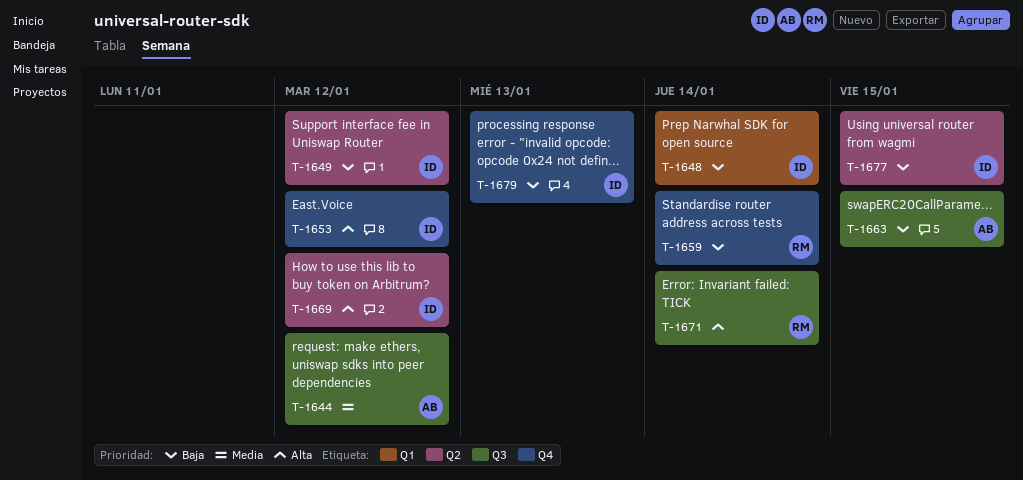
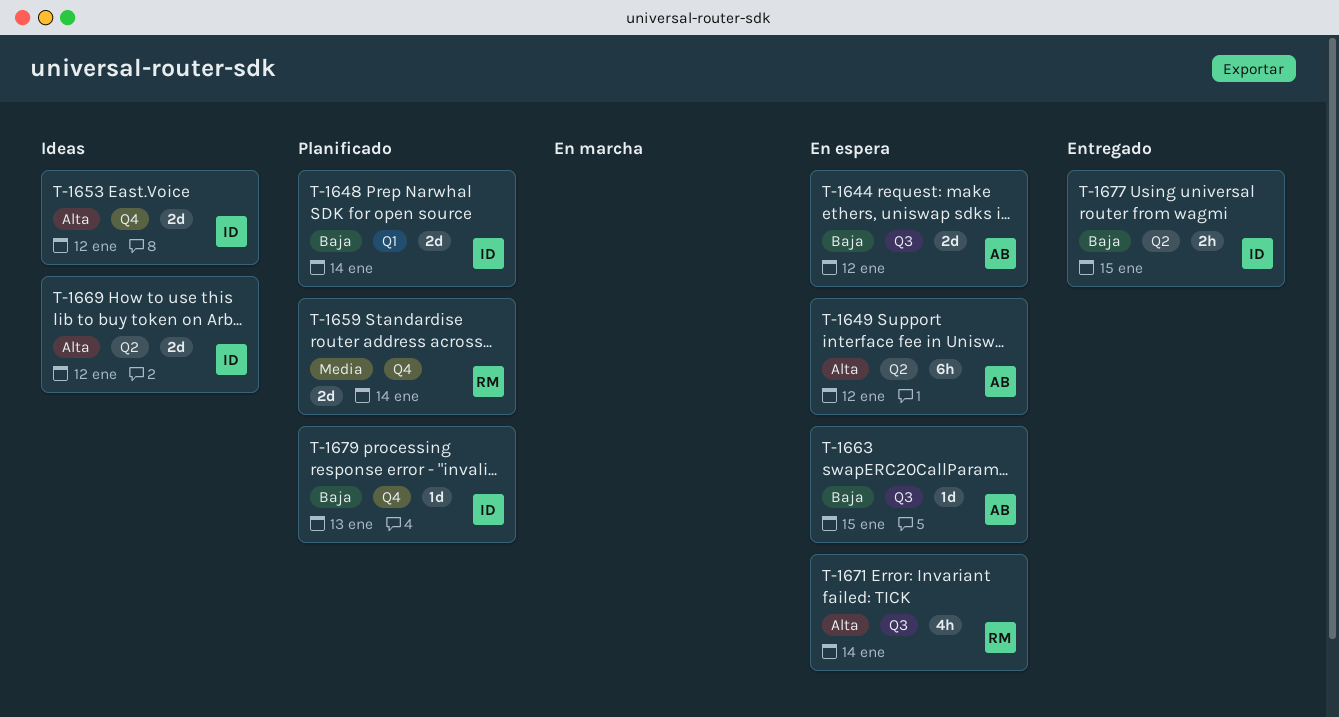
T-1644, priority: Media -> Baja
T-1649, owner: ID -> AB
T-1649, priority: Baja -> Alta
T-1659, priority: Baja -> Media

